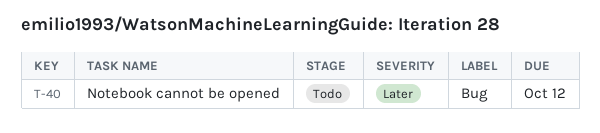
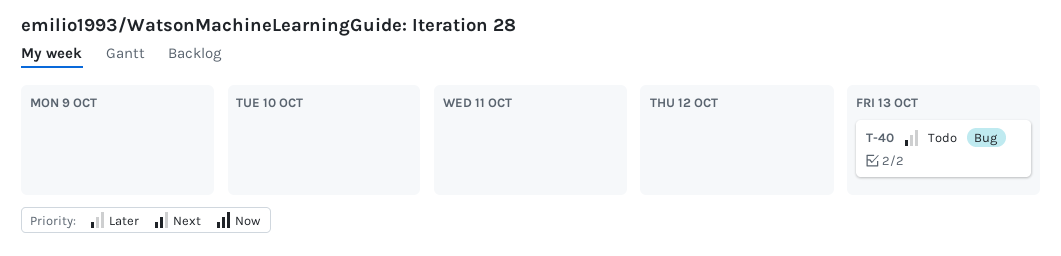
T-40, due: Oct 12 -> Oct 13

